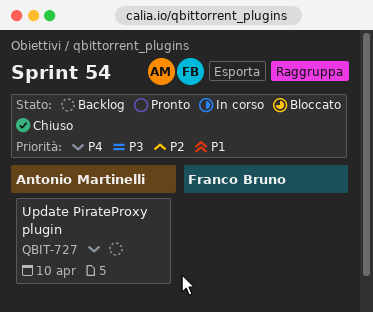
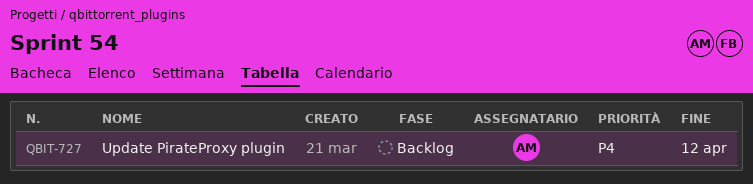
QBIT-727, due: Apr 10 -> Apr 12

